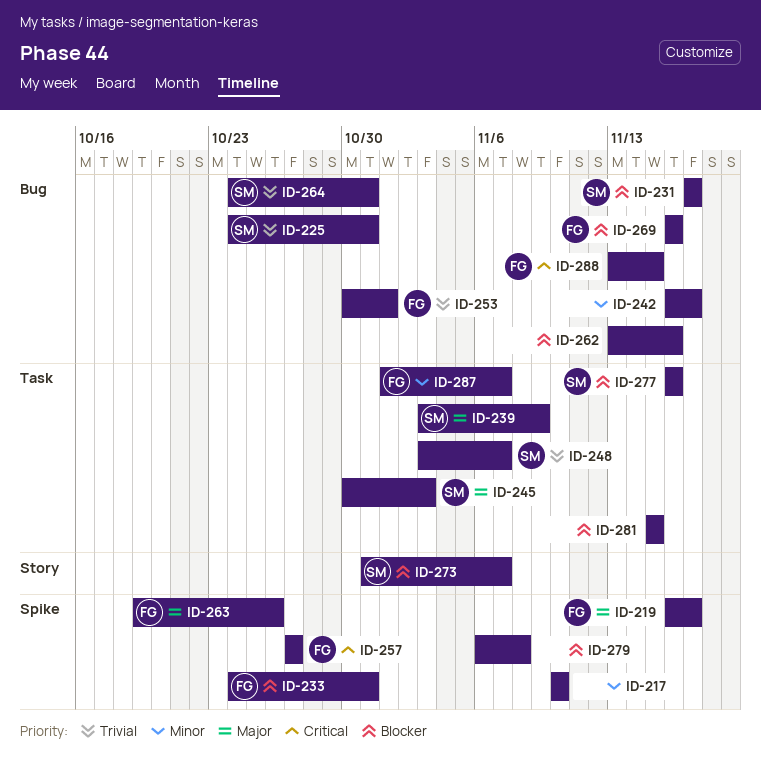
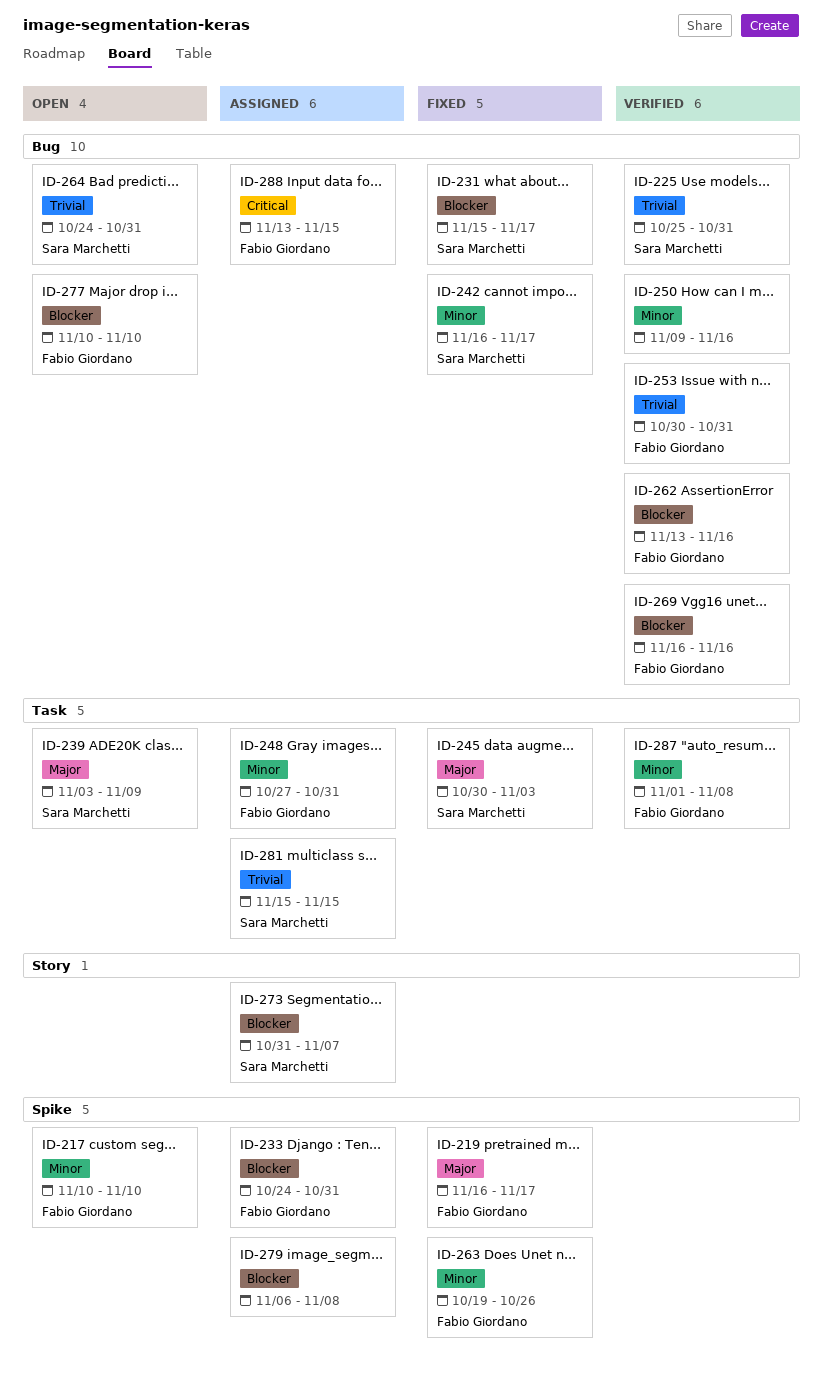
ID-217, owner: none -> Fabio Giordano
ID-225, start: Oct 24 -> Oct 25
ID-231, start: Nov 17 -> Nov 15
ID-242, owner: none -> Sara Marchetti
ID-248, owner: Sara Marchetti -> Fabio Giordano
ID-248, priority: Trivial -> Minor
ID-248, start: Nov 3 -> Oct 27
ID-248, due: Nov 7 -> Oct 31
ID-250: none -> present
ID-253, due: Nov 1 -> Oct 31
ID-257: present -> none
ID-262, owner: none -> Fabio Giordano
ID-263, priority: Major -> Minor
ID-277, owner: Sara Marchetti -> Fabio Giordano
ID-277, label: Task -> Bug
ID-277, start: Nov 16 -> Nov 10
ID-277, due: Nov 16 -> Nov 10
ID-281, owner: none -> Sara Marchetti
ID-281, priority: Blocker -> Trivial
ID-287, due: Nov 7 -> Nov 8

